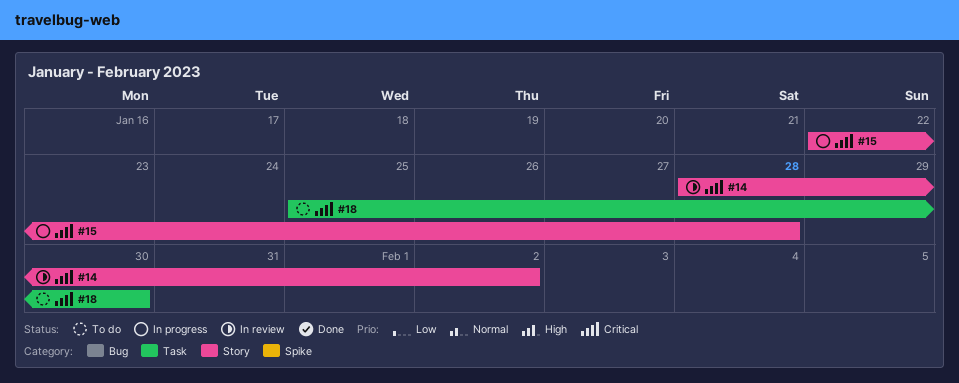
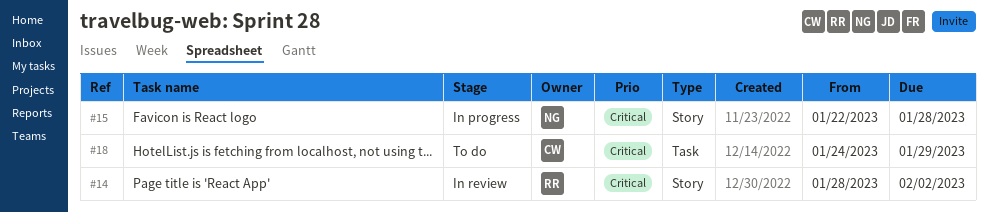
#18, start: Jan 25 -> Jan 24
#18, due: Jan 30 -> Jan 29

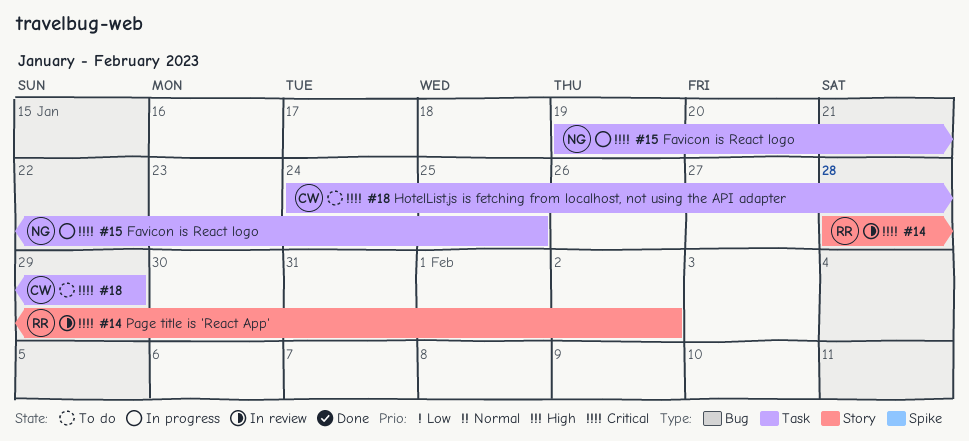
#15, label: Story -> Task
#15, start: Jan 22 -> Jan 19
#15, due: Jan 28 -> Jan 25

